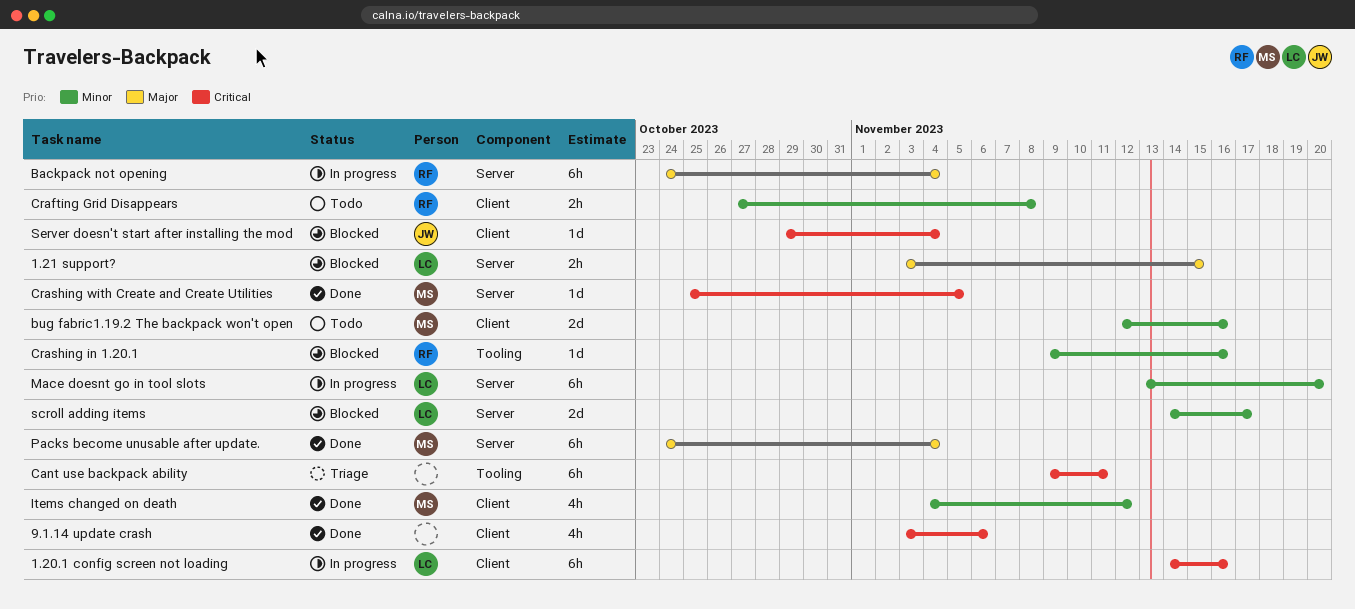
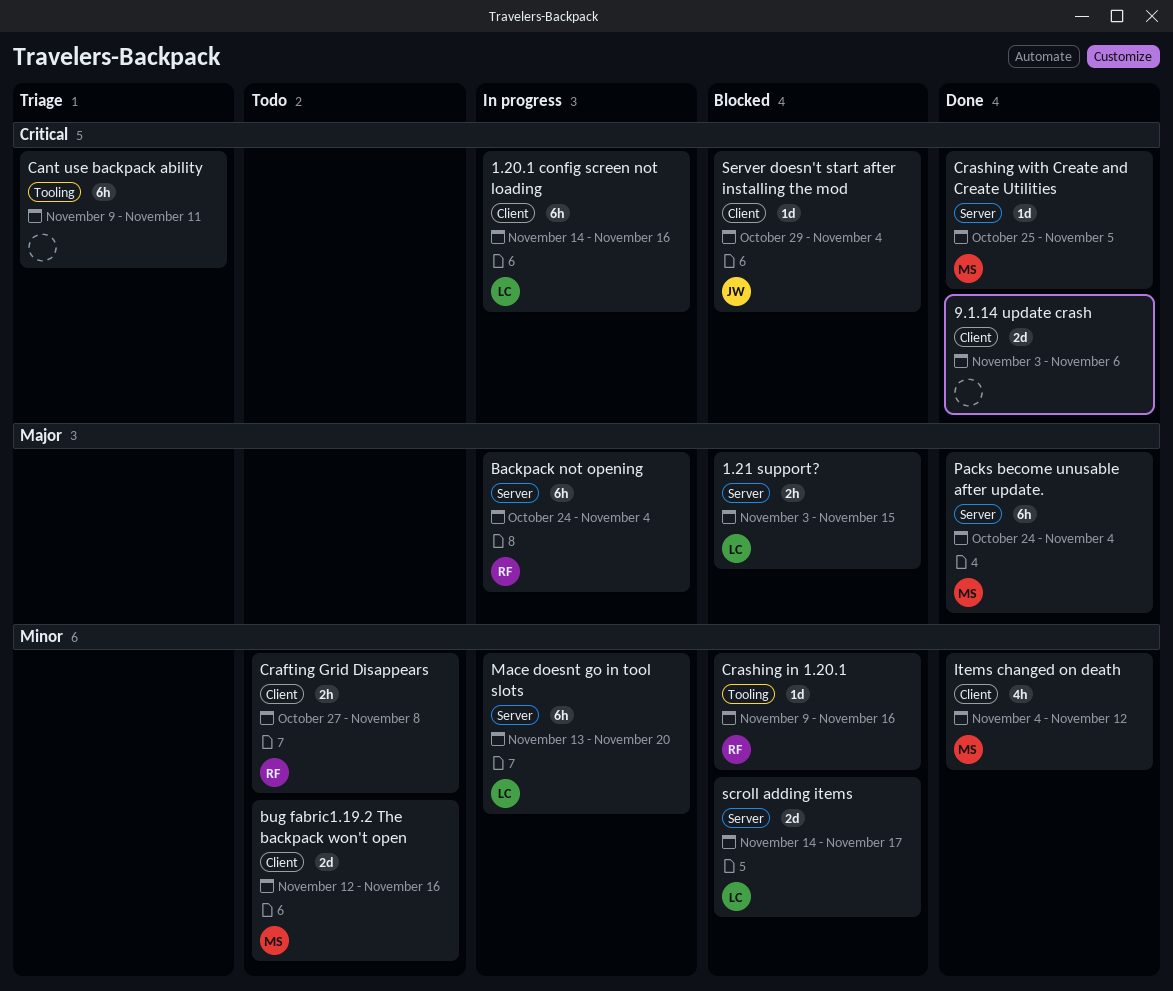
9.1.14 update crash, estimate: 4h -> 2d

